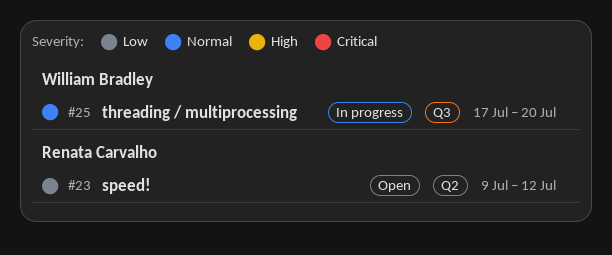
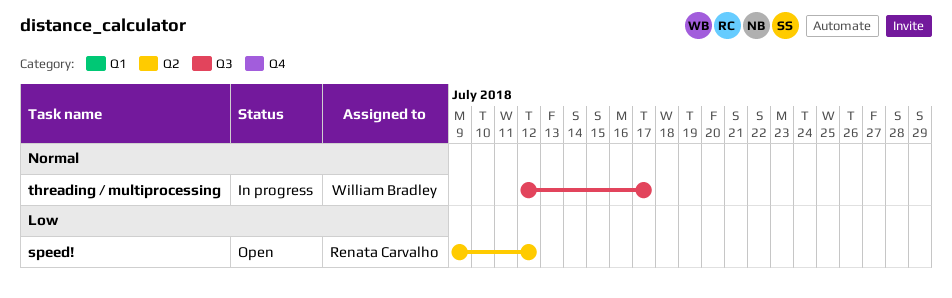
threading / multiprocessing, start: Jul 17 -> Jul 12
threading / multiprocessing, due: Jul 20 -> Jul 17

